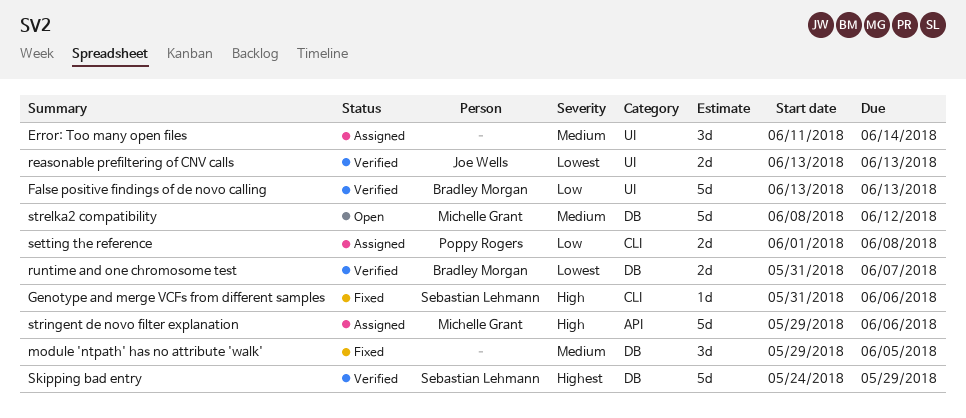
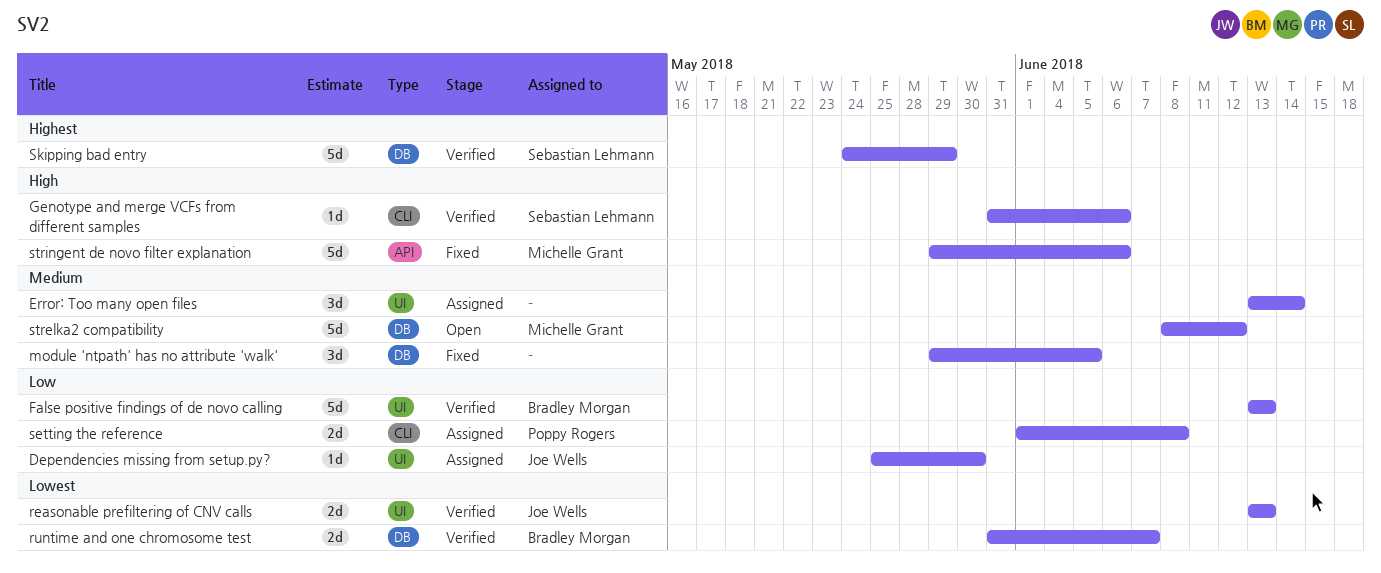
Dependencies missing from setup.py?: none -> present
Error: Too many open files, start: Jun 11 -> Jun 13
Genotype and merge VCFs from different samples, status: Fixed -> Verified
stringent de novo filter explanation, status: Assigned -> Fixed

